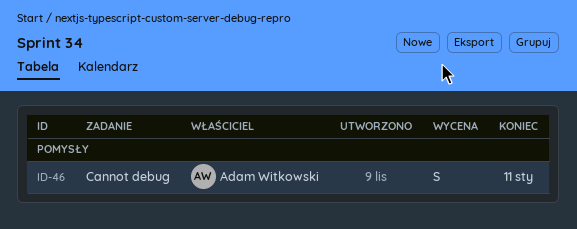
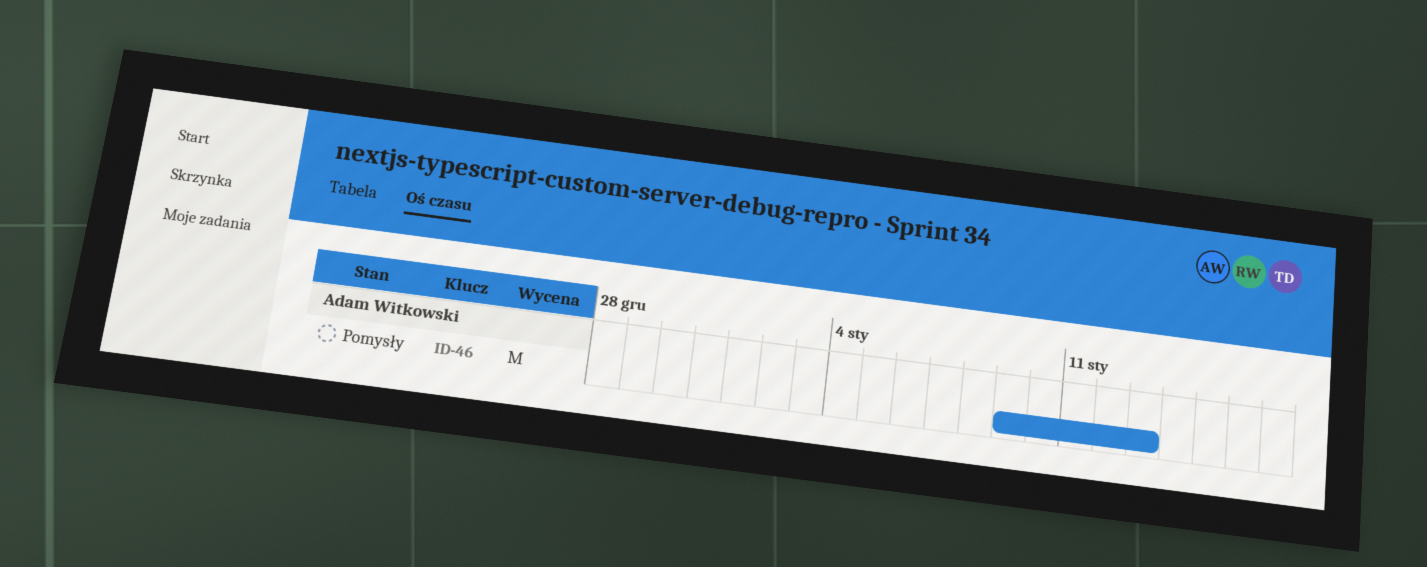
ID-46, estimate: S -> M
ID-46, due: Jan 11 -> Jan 13

